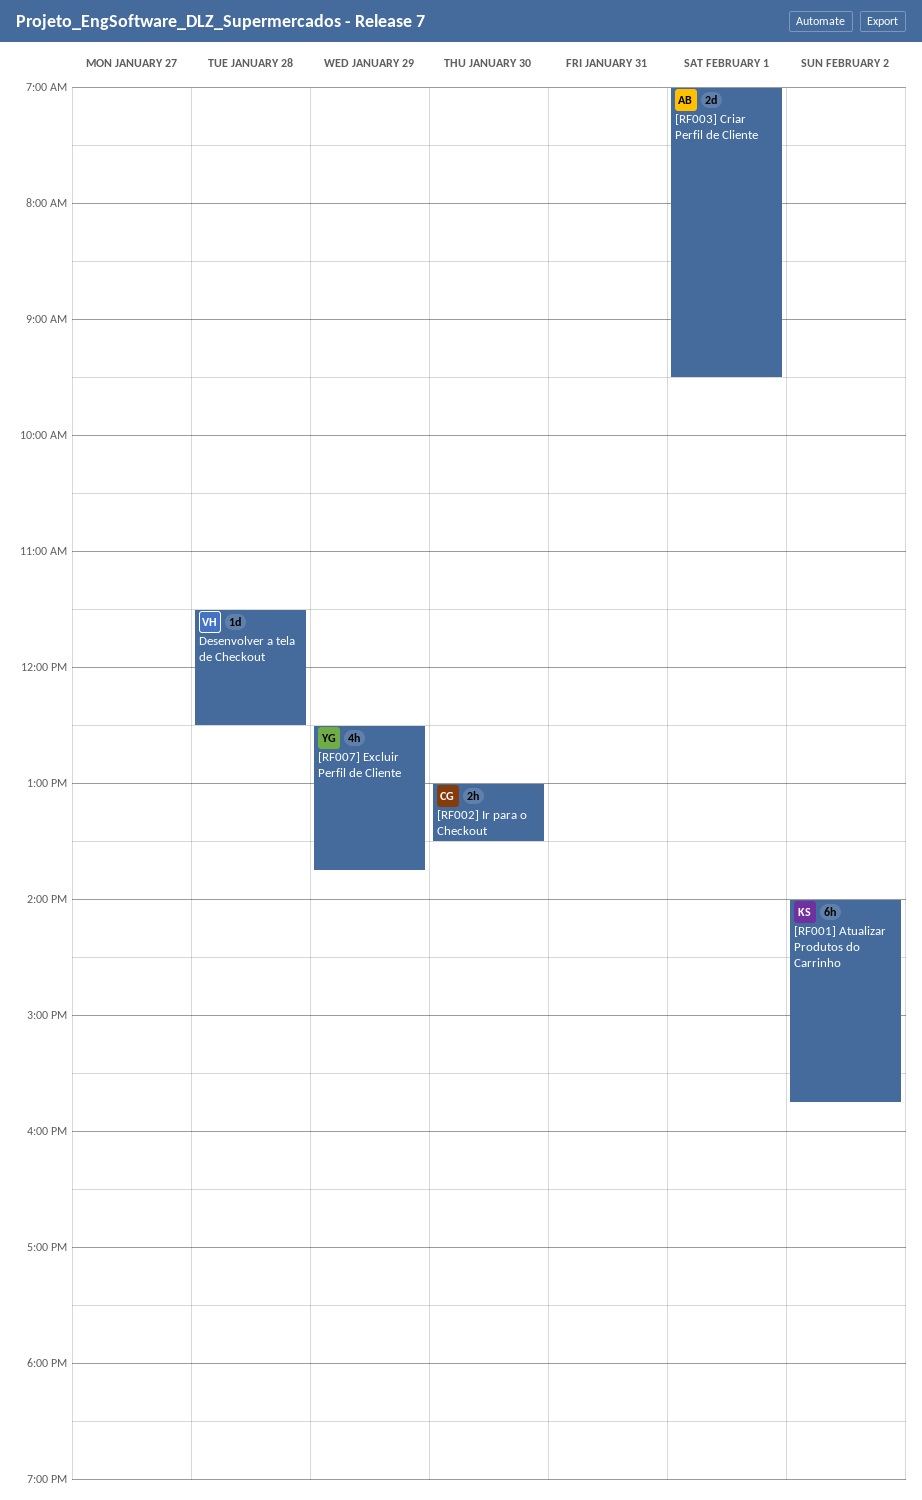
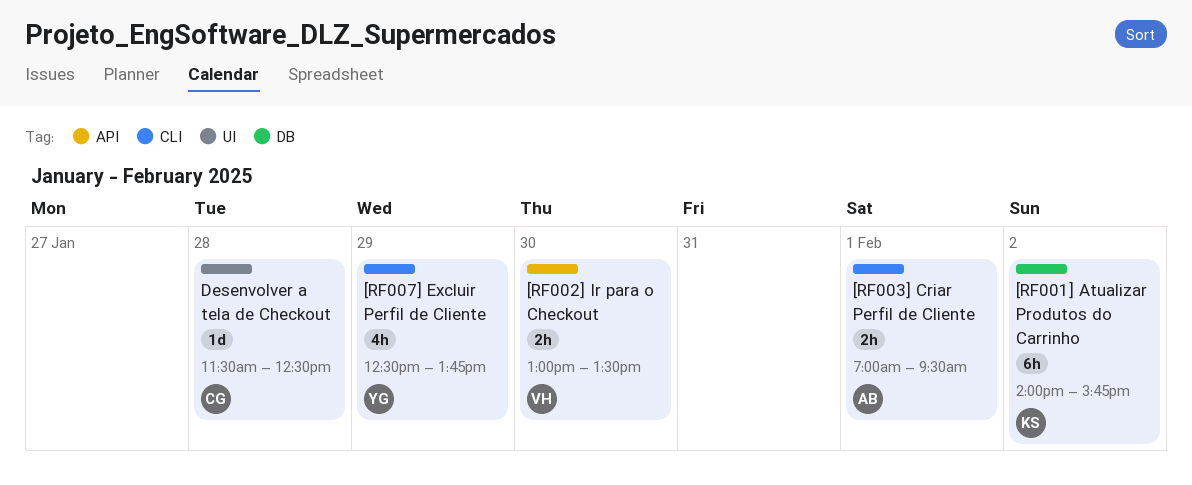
[RF002] Ir para o Checkout, owner: CG -> VH
[RF003] Criar Perfil de Cliente, estimate: 2d -> 2h
Desenvolver a tela de Checkout, owner: VH -> CG

